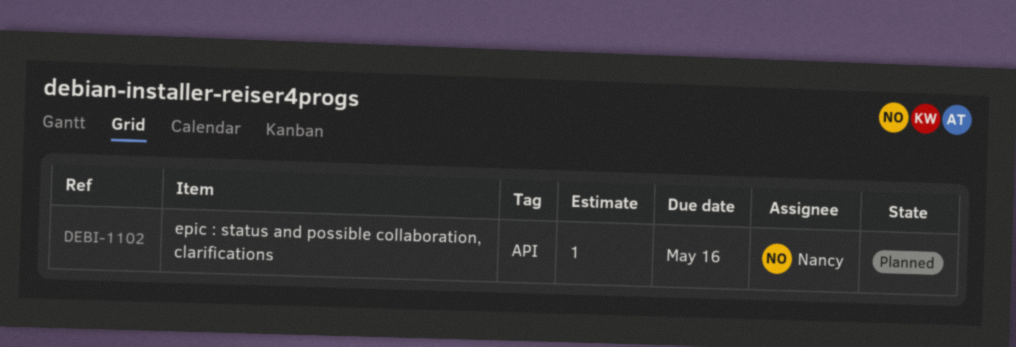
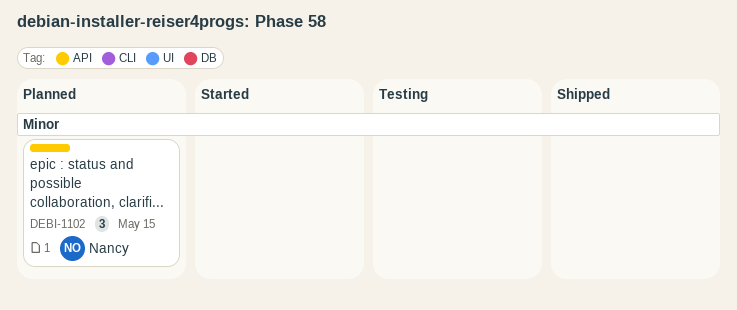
DEBI-1102, estimate: 1 -> 3
DEBI-1102, due: May 16 -> May 15

